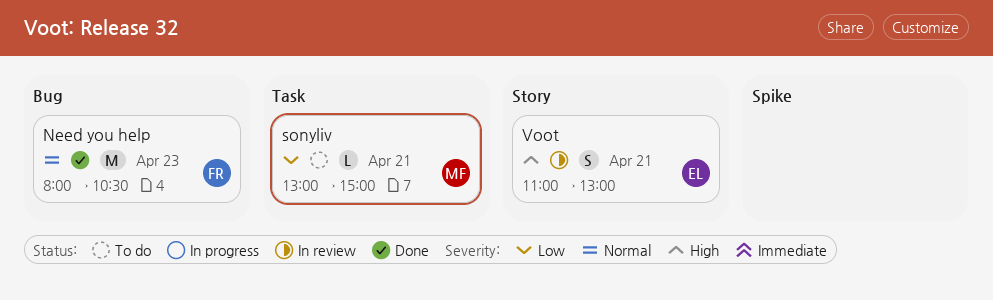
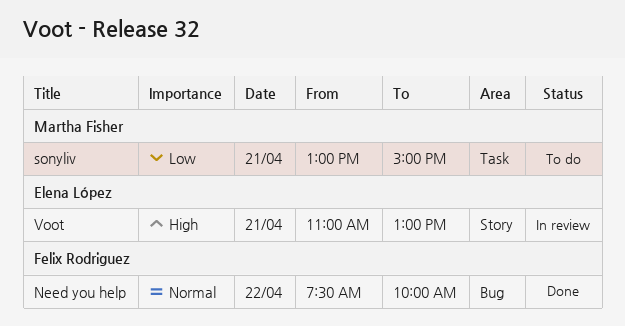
Need you help, day: Apr 23 -> Apr 22
Need you help, begins: 08:00 -> 07:30
Need you help, ends: 10:30 -> 10:00

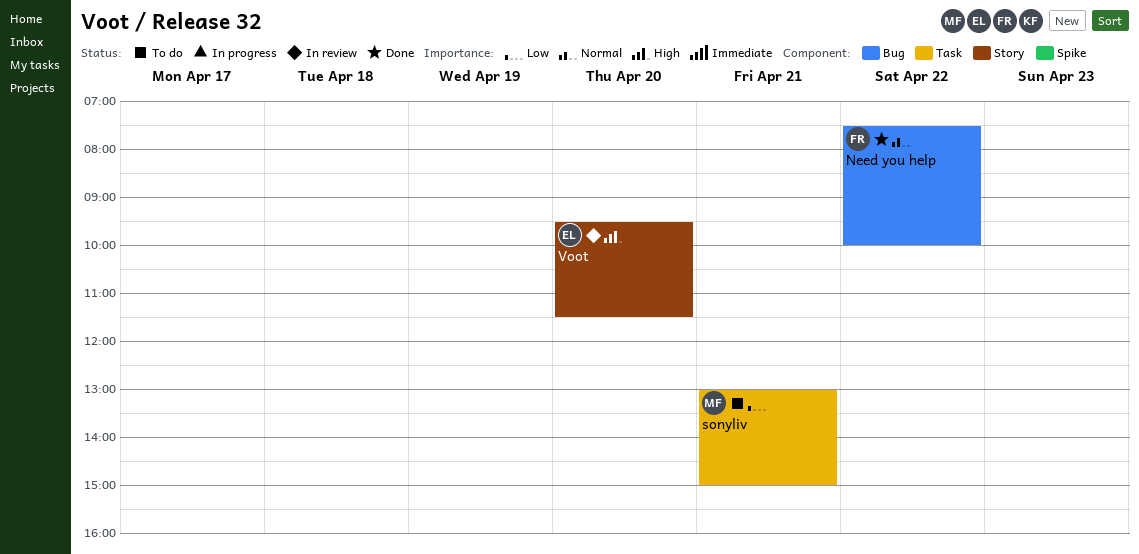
Voot, day: Apr 21 -> Apr 20
Voot, begins: 11:00 -> 09:30
Voot, ends: 13:00 -> 11:30

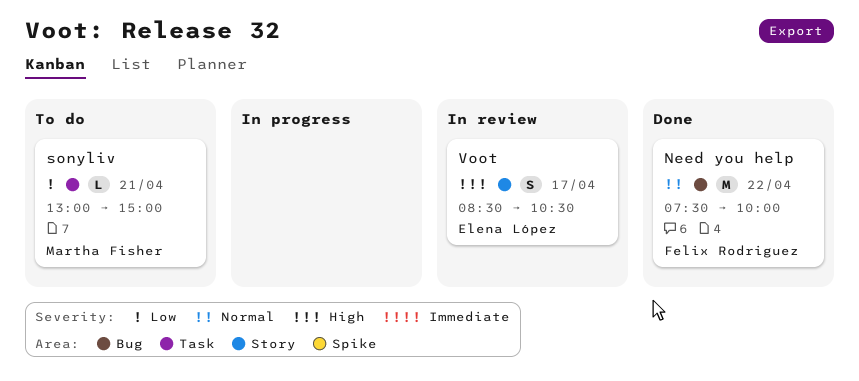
Voot, day: Apr 20 -> Apr 17
Voot, begins: 09:30 -> 08:30
Voot, ends: 11:30 -> 10:30

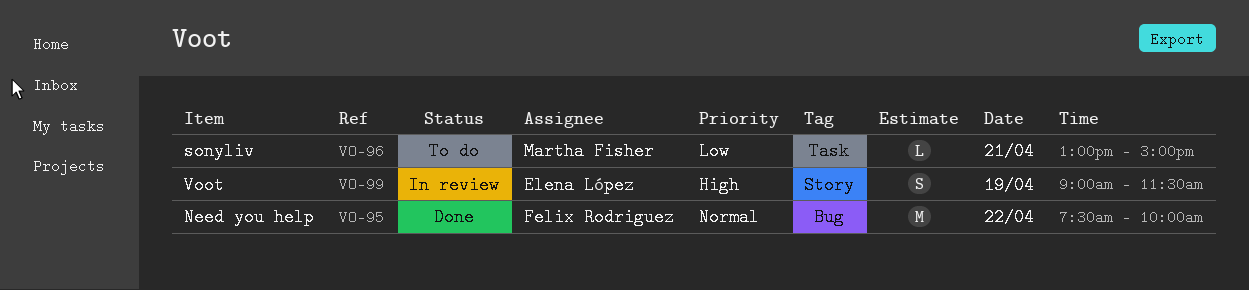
Voot, day: Apr 17 -> Apr 19
Voot, begins: 08:30 -> 09:00
Voot, ends: 10:30 -> 11:30

